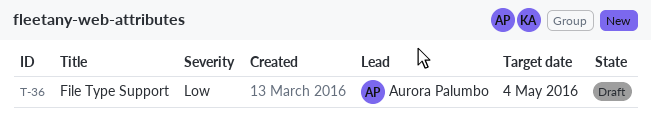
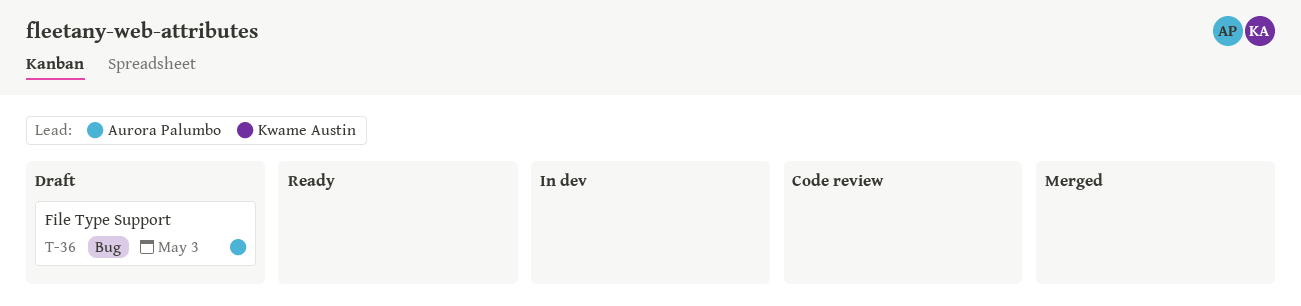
T-36, due: May 4 -> May 3

